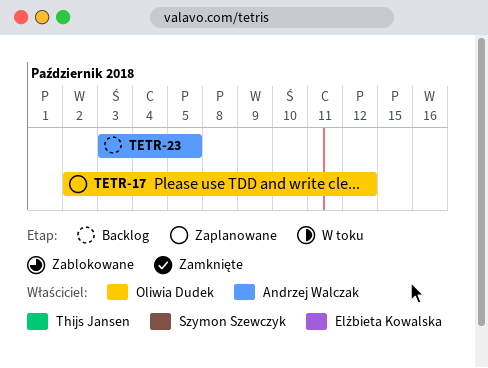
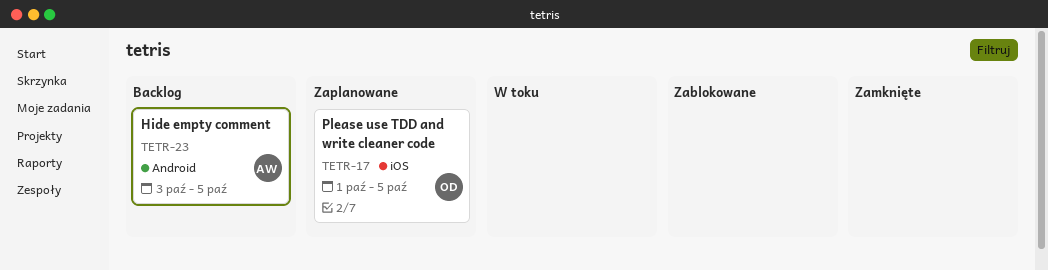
TETR-17, start: Oct 2 -> Oct 1
TETR-17, due: Oct 12 -> Oct 5

